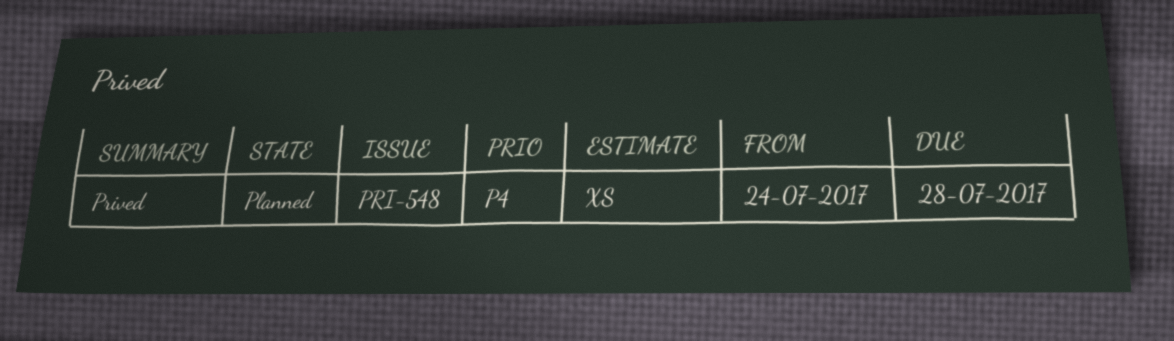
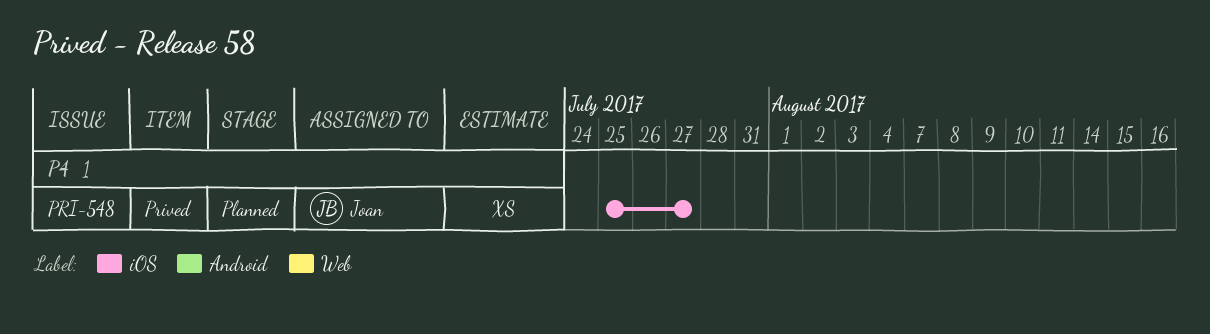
PRI-548, start: Jul 24 -> Jul 25
PRI-548, due: Jul 28 -> Jul 27

